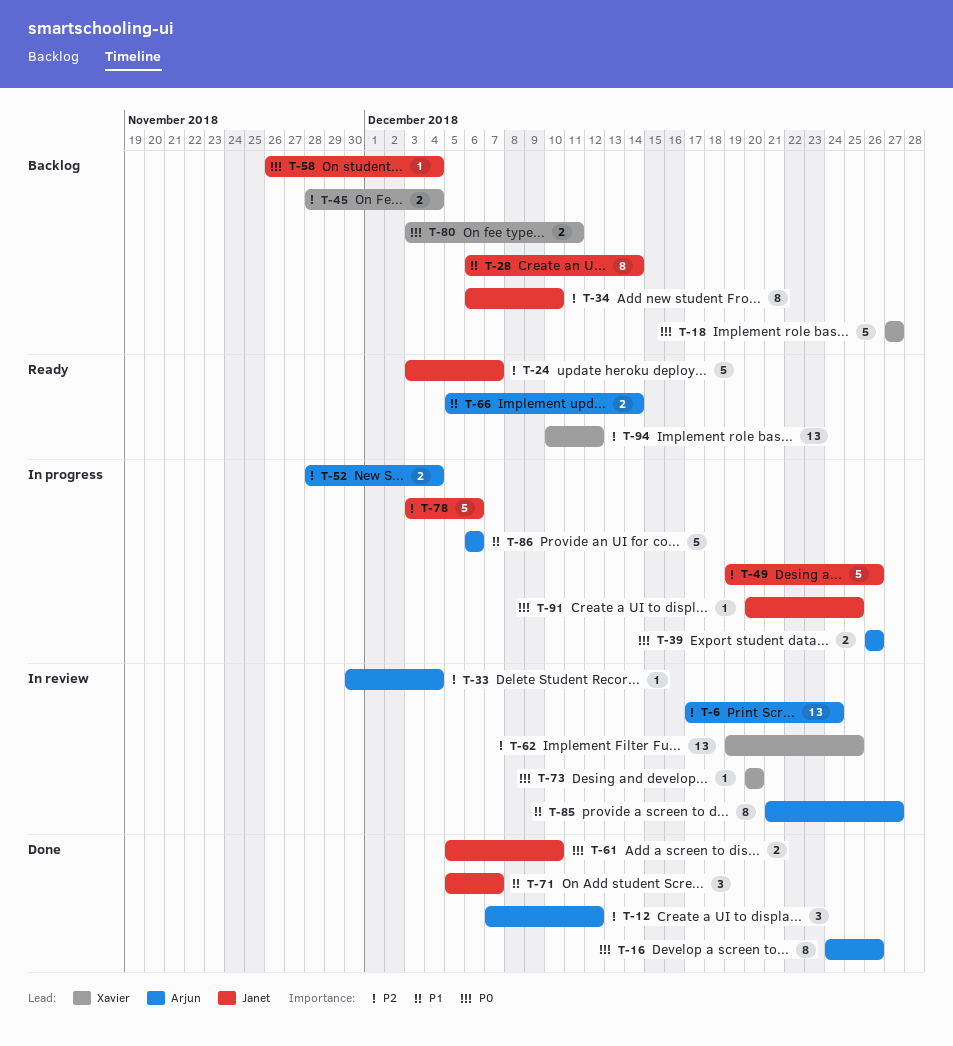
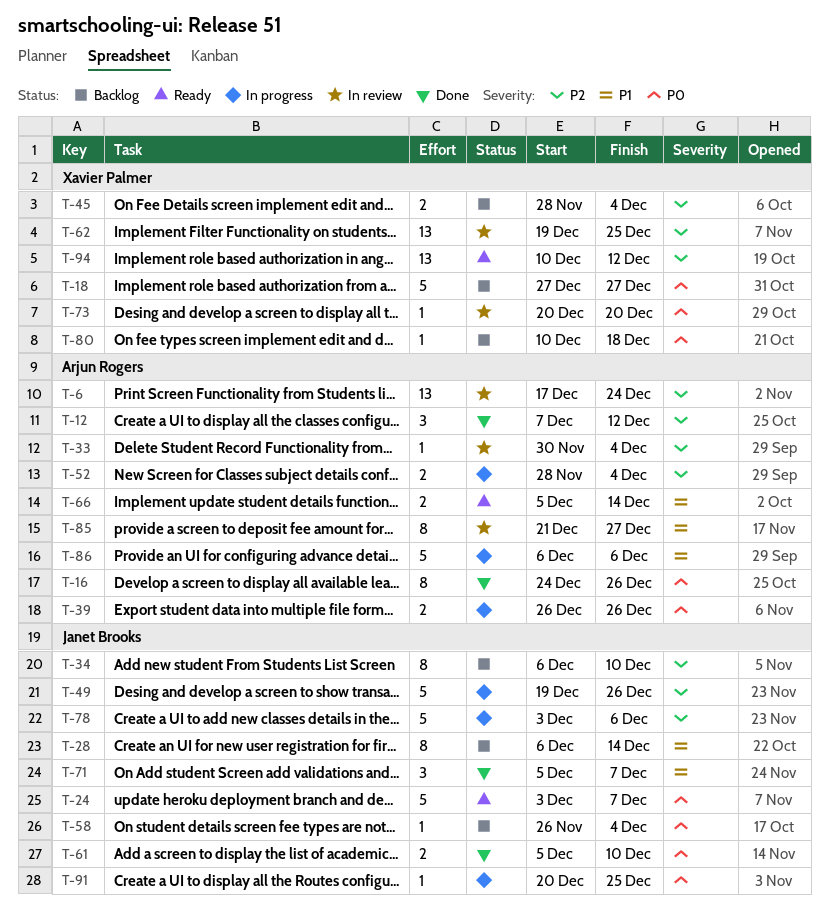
T-24, priority: P2 -> P0
T-80, estimate: 2 -> 1
T-80, start: Dec 3 -> Dec 10
T-80, due: Dec 11 -> Dec 18

